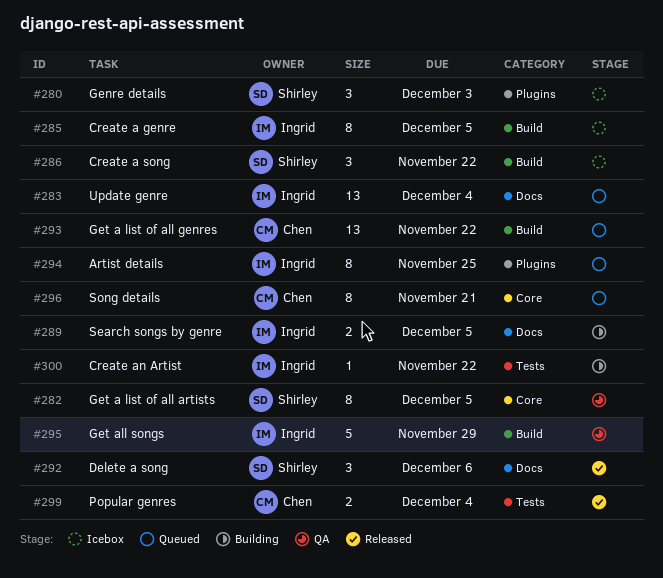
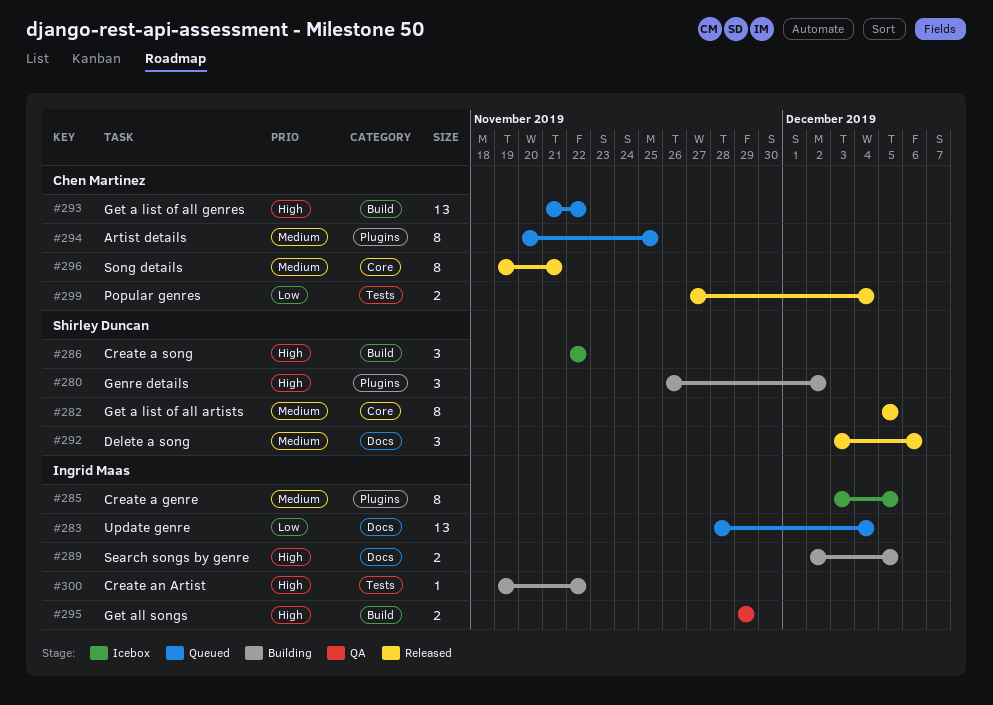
#280, status: Icebox -> Building
#280, due: Dec 3 -> Dec 2
#282, status: QA -> Released
#285, label: Build -> Plugins
#294, owner: Ingrid Maas -> Chen Martinez
#295, estimate: 5 -> 2
#296, status: Queued -> Released

